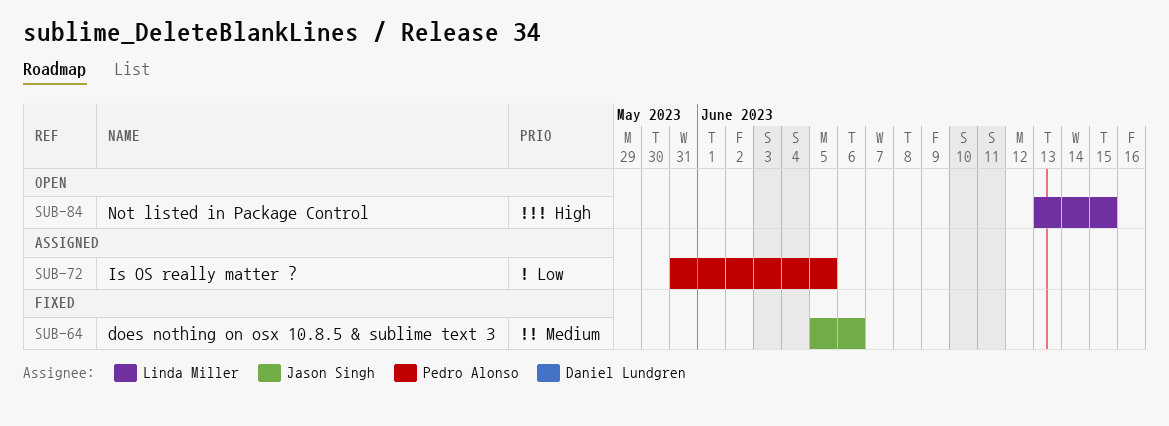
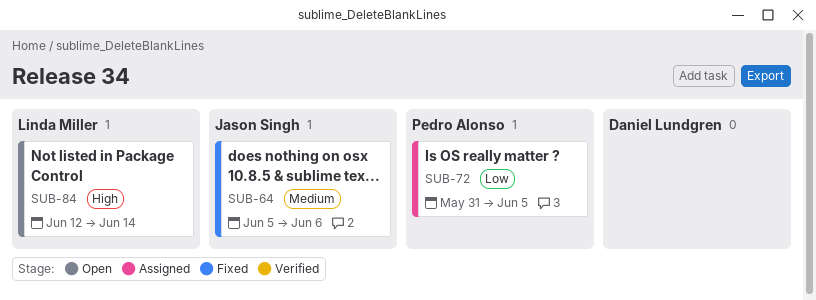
SUB-84, start: Jun 13 -> Jun 12
SUB-84, due: Jun 15 -> Jun 14

